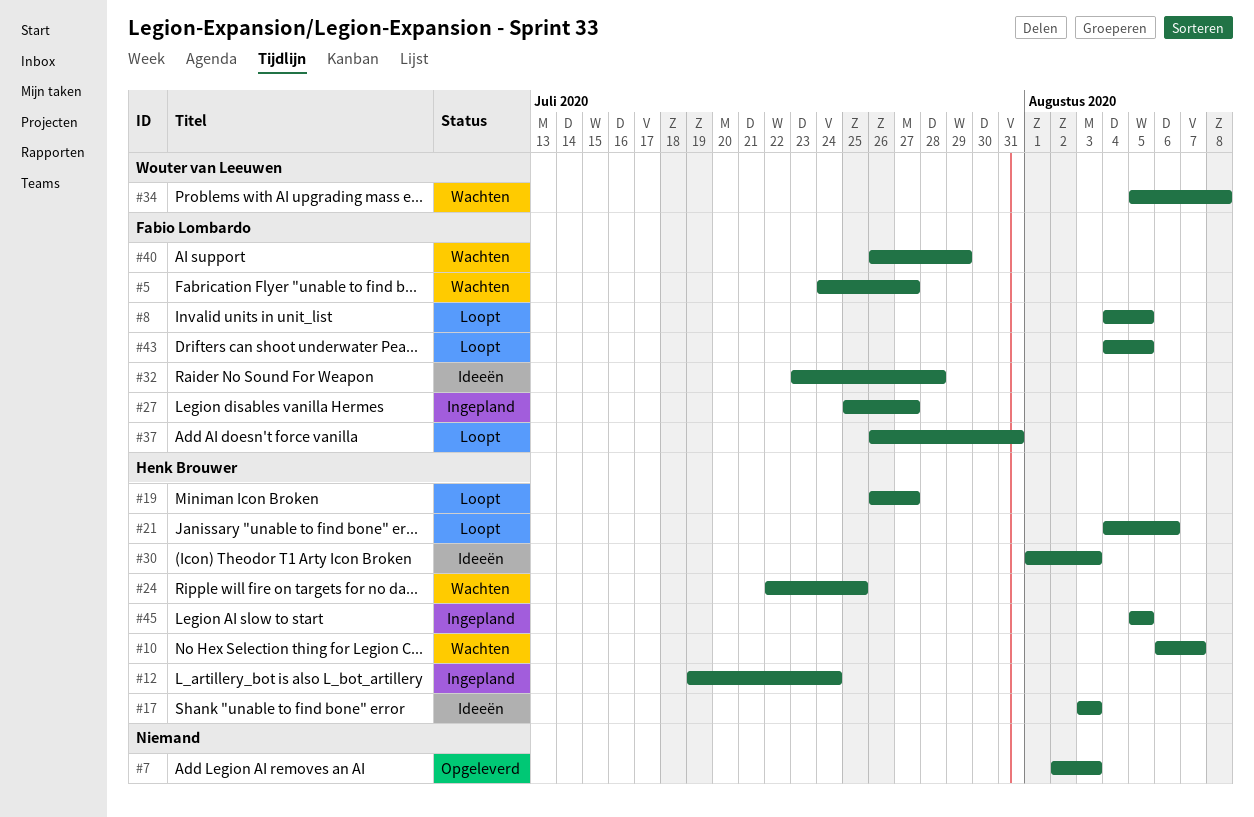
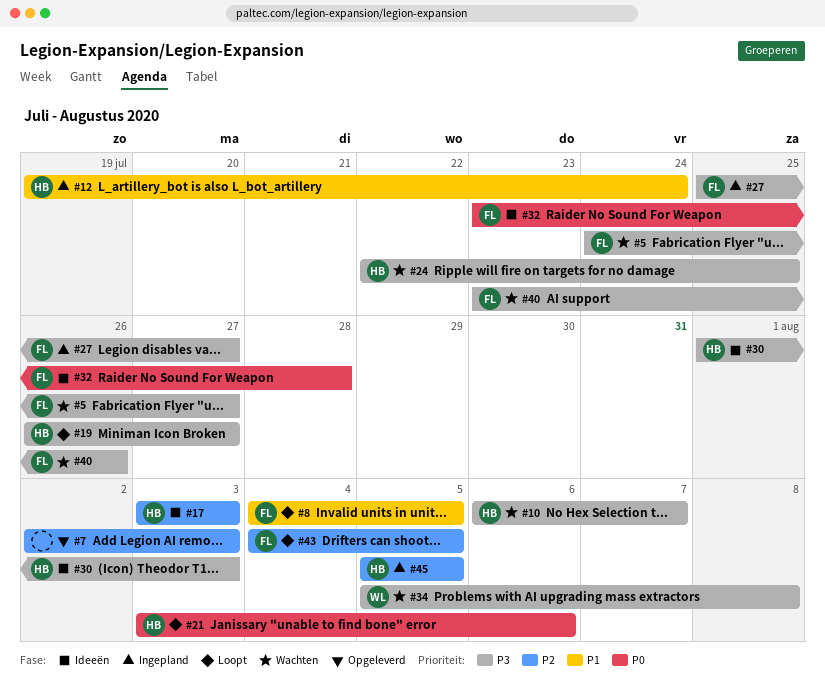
#21, start: Aug 4 -> Aug 3
#37: present -> none
#40, start: Jul 26 -> Jul 23
#40, due: Jul 29 -> Jul 26

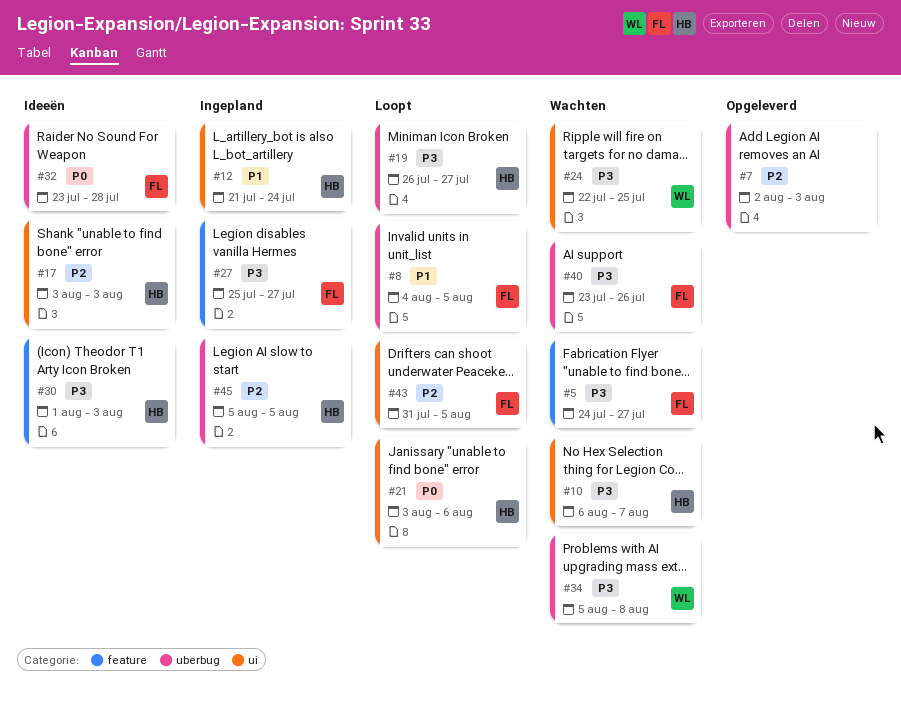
#12, start: Jul 19 -> Jul 21
#24, owner: HB -> WL
#43, start: Aug 4 -> Jul 31

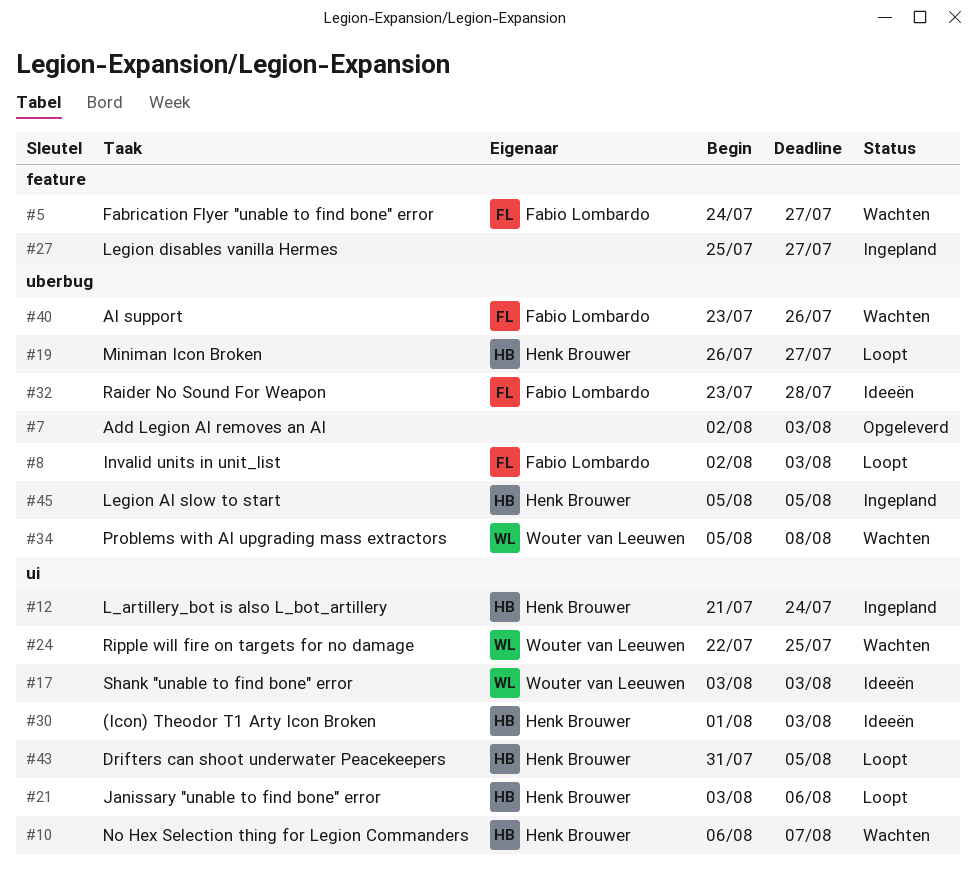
#8, start: Aug 4 -> Aug 2
#8, due: Aug 5 -> Aug 3
#17, owner: Henk Brouwer -> Wouter van Leeuwen
#27, owner: Fabio Lombardo -> none
#30, label: feature -> ui
#43, owner: Fabio Lombardo -> Henk Brouwer

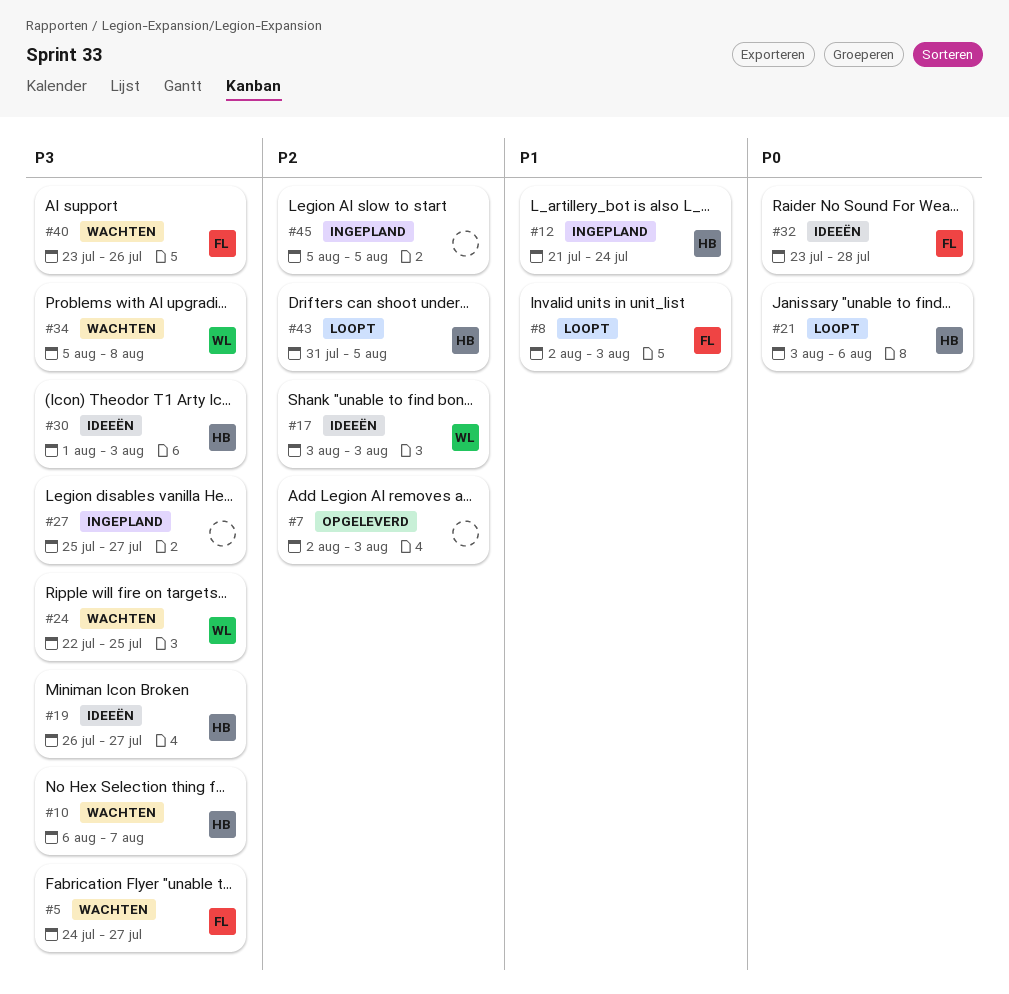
#19, status: Loopt -> Ideeën
#45, owner: Henk Brouwer -> none

